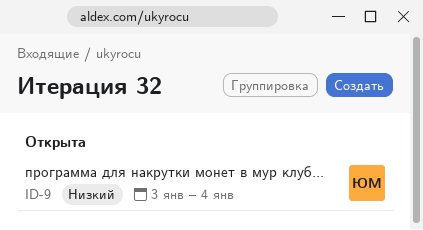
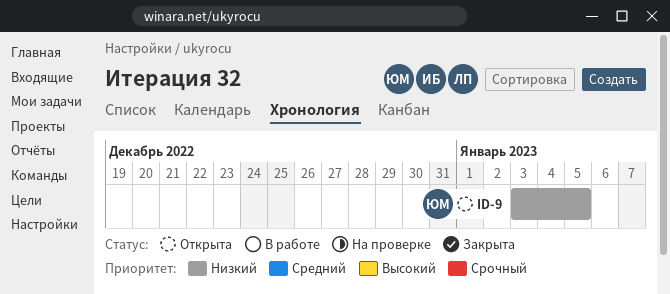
ID-9, due: Jan 4 -> Jan 5

